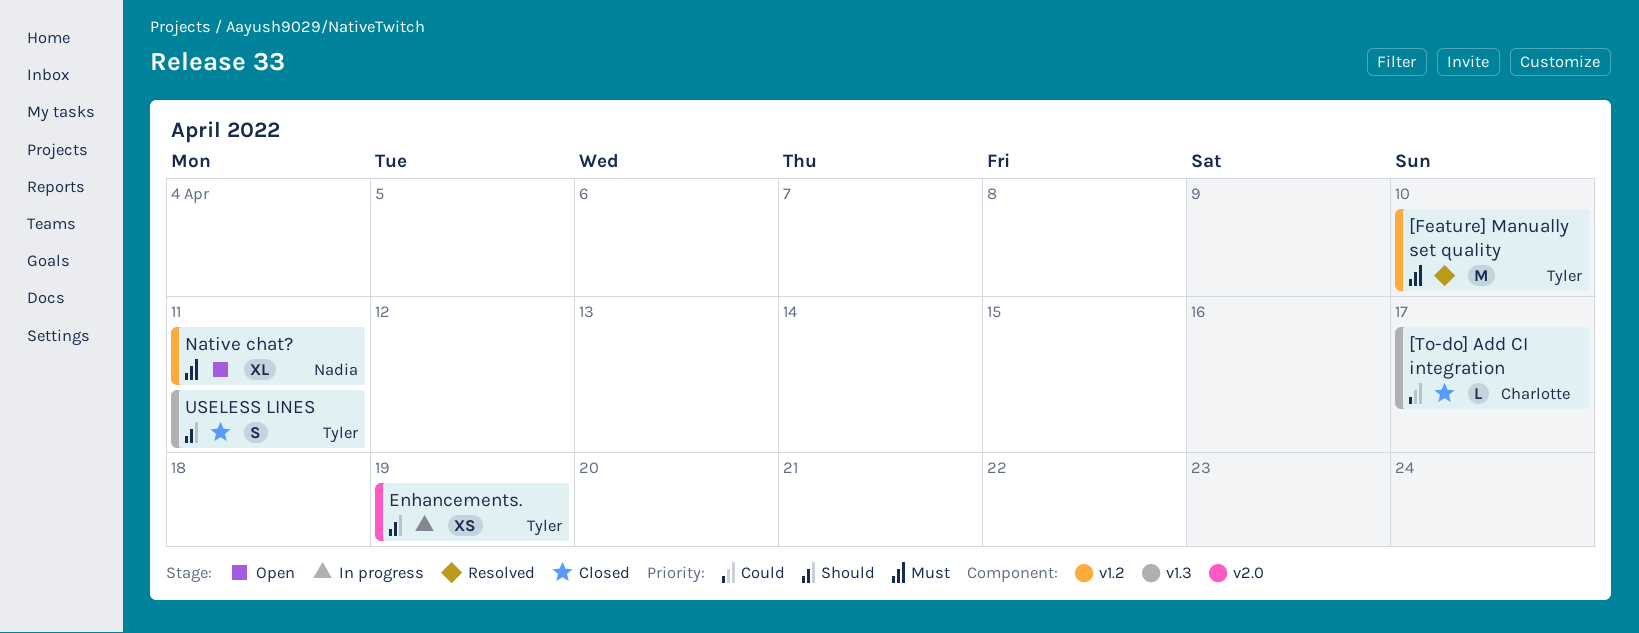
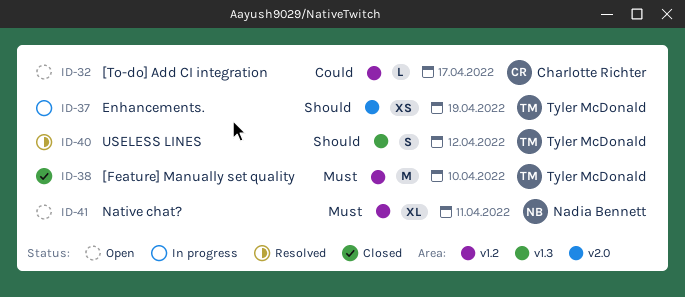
[Feature] Manually set quality, status: Resolved -> Closed
[To-do] Add CI integration, status: Closed -> Open
[To-do] Add CI integration, label: v1.3 -> v1.2
USELESS LINES, status: Closed -> Resolved
USELESS LINES, due: Apr 11 -> Apr 12

